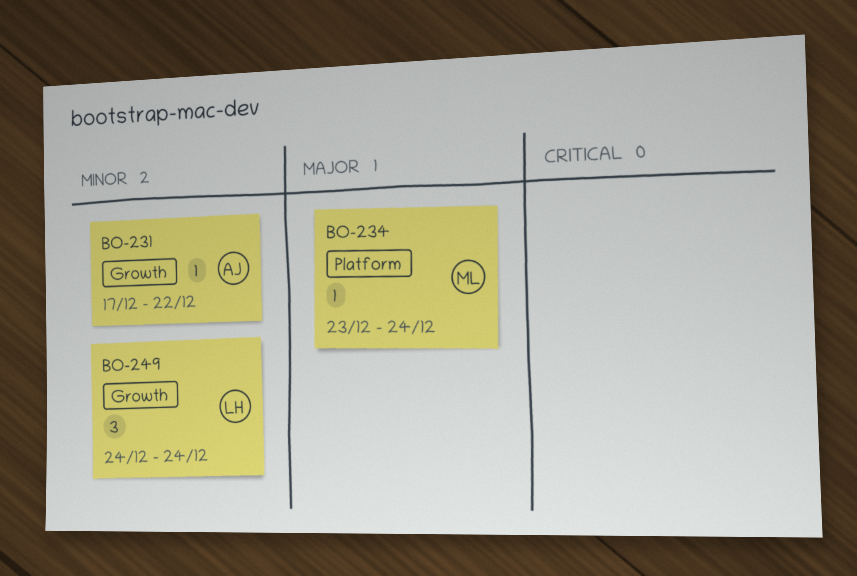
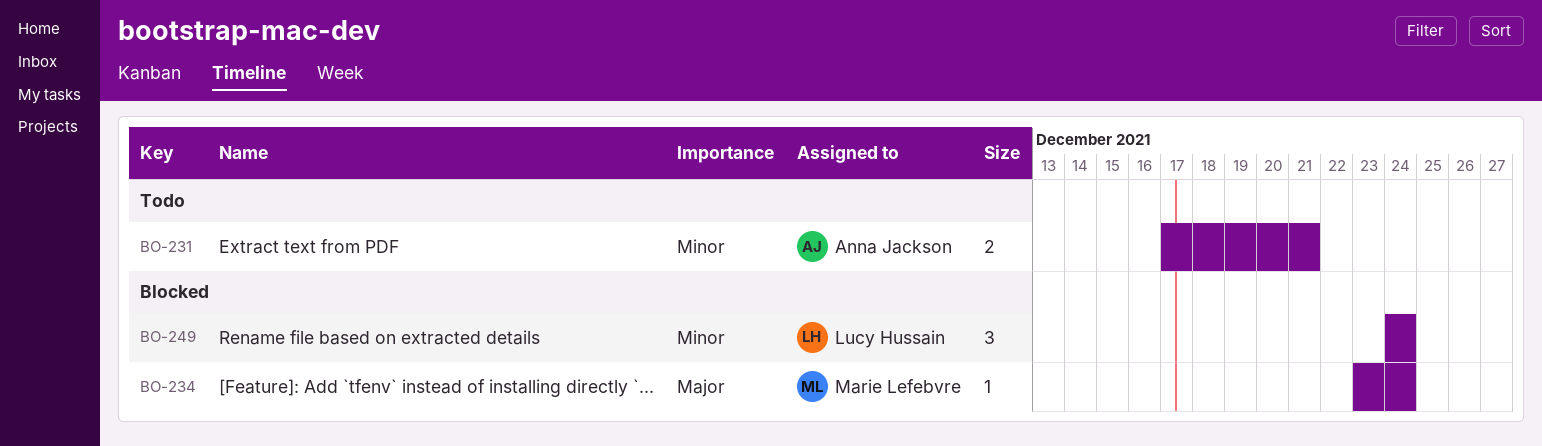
BO-231, estimate: 1 -> 2
BO-231, due: Dec 22 -> Dec 21

